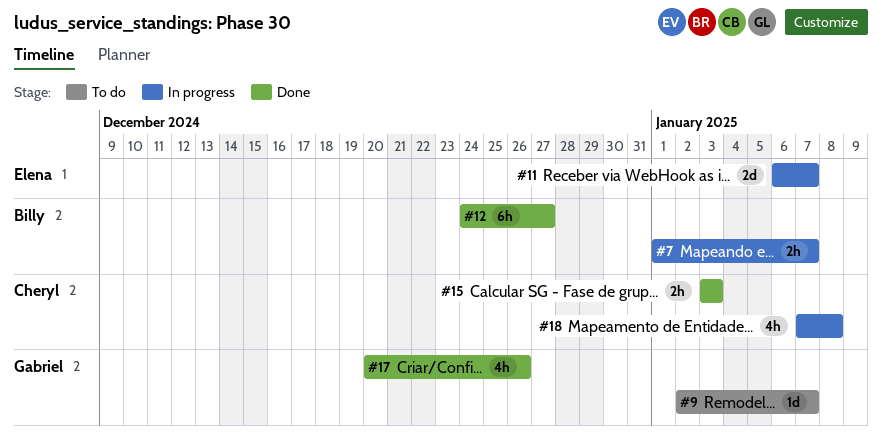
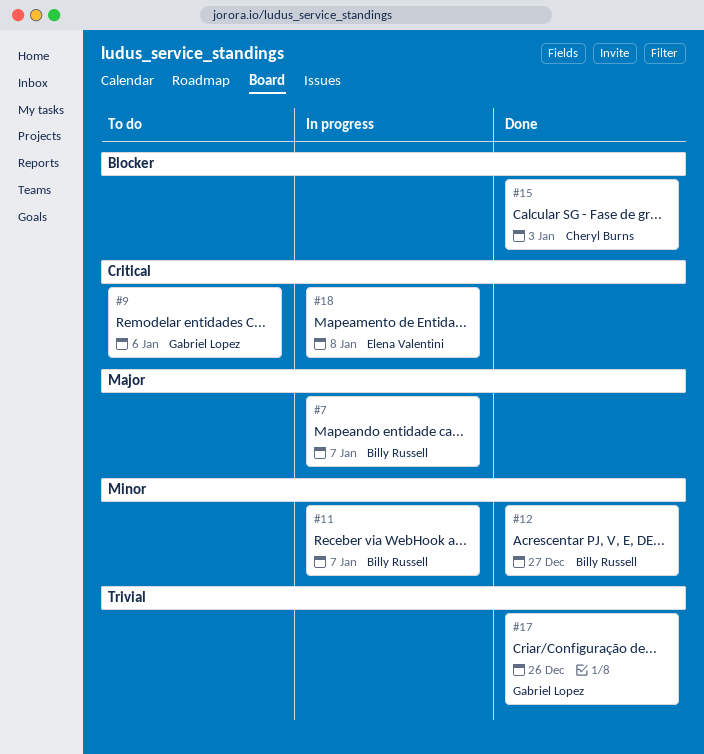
#9, due: Jan 7 -> Jan 6
#11, owner: Elena Valentini -> Billy Russell
#18, owner: Cheryl Burns -> Elena Valentini

